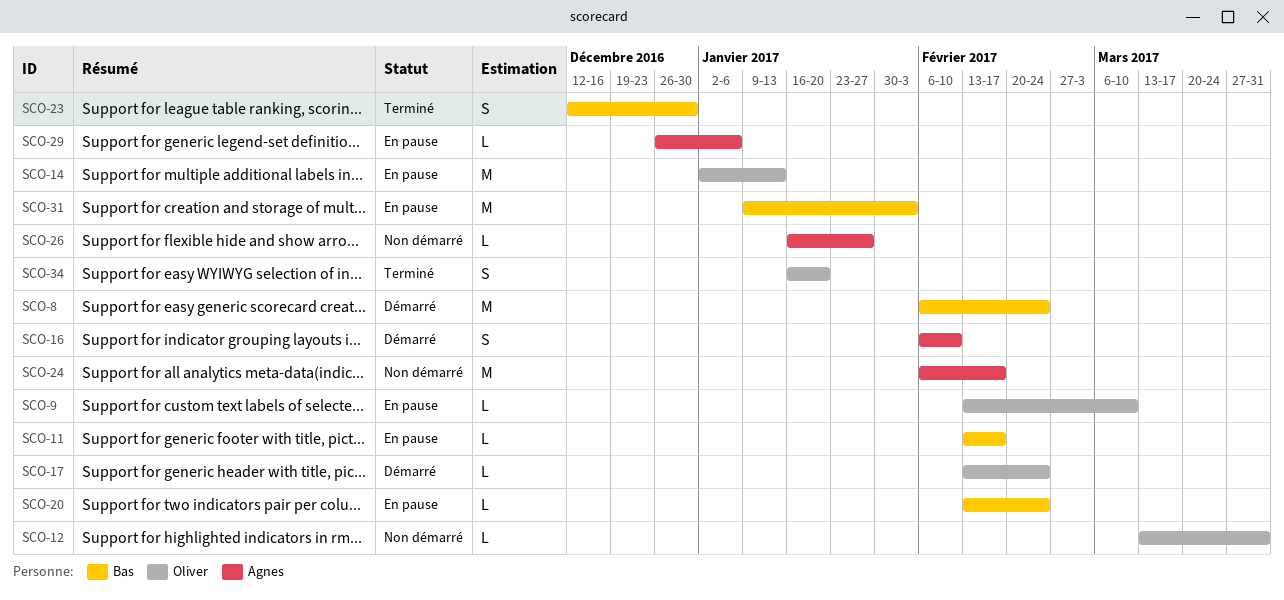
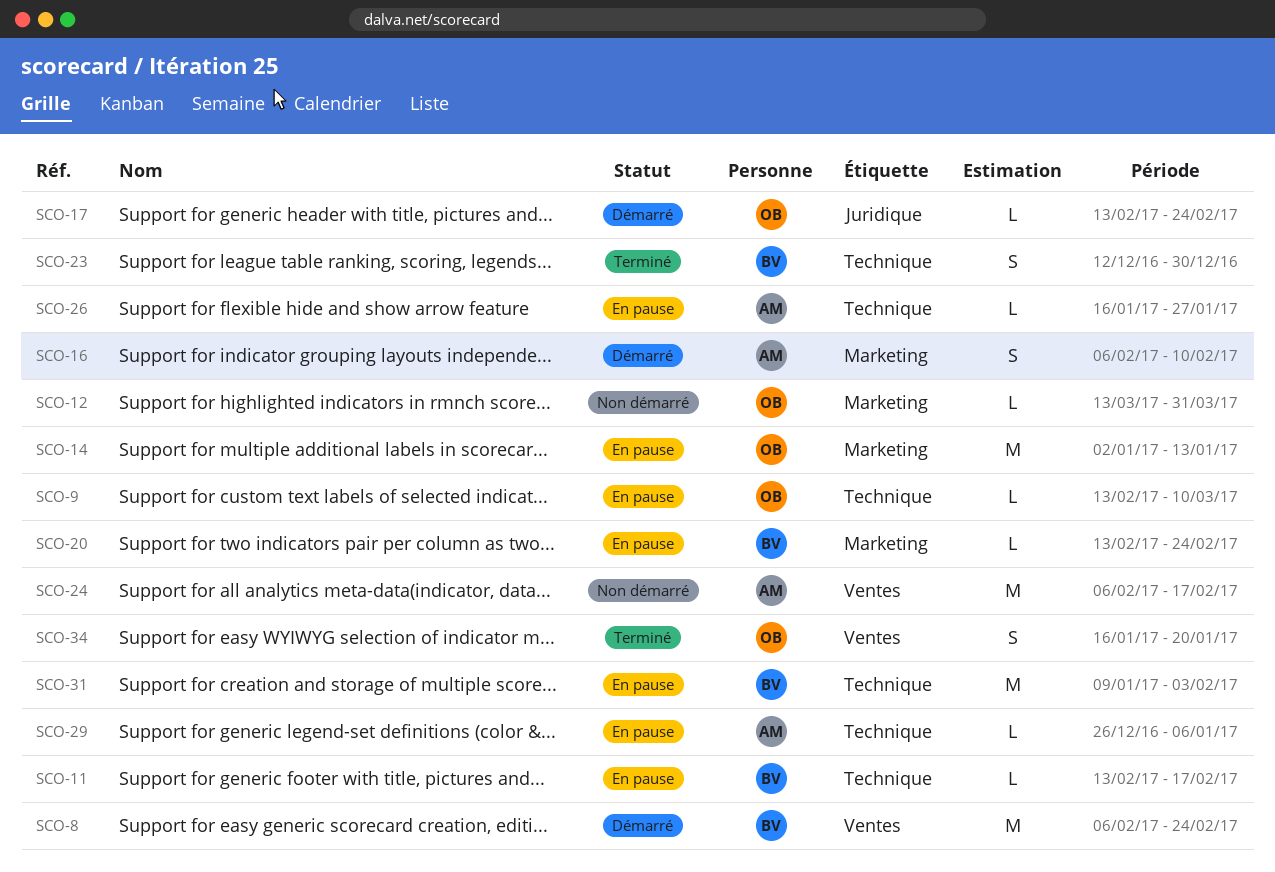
SCO-26, status: Non démarré -> En pause

